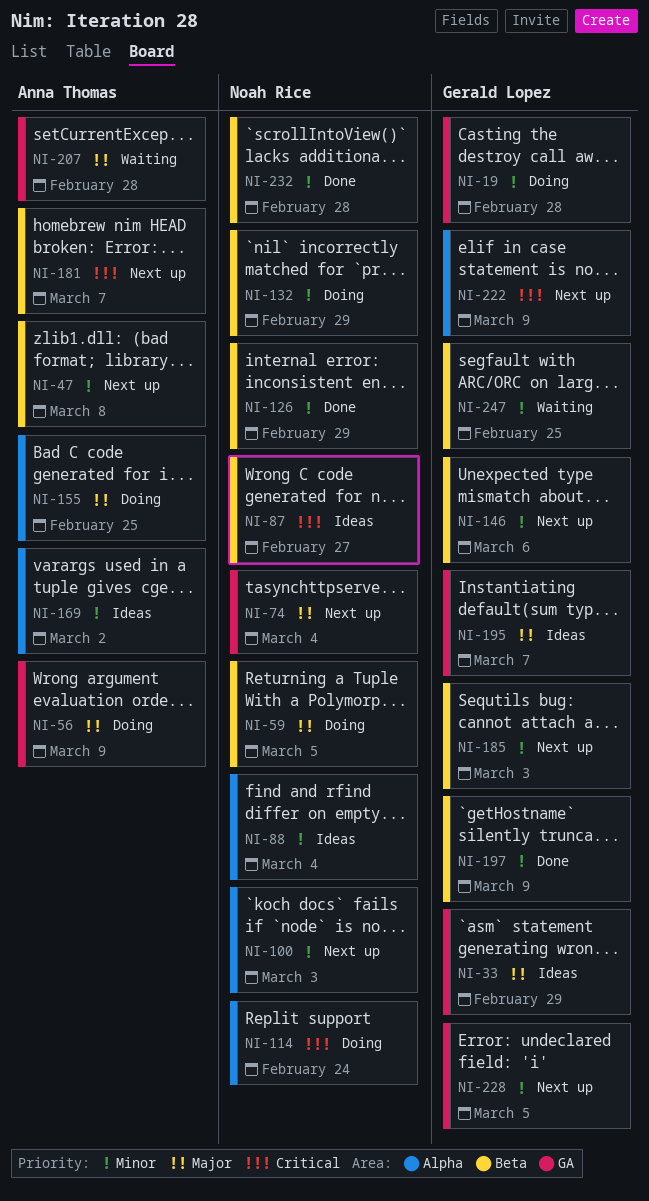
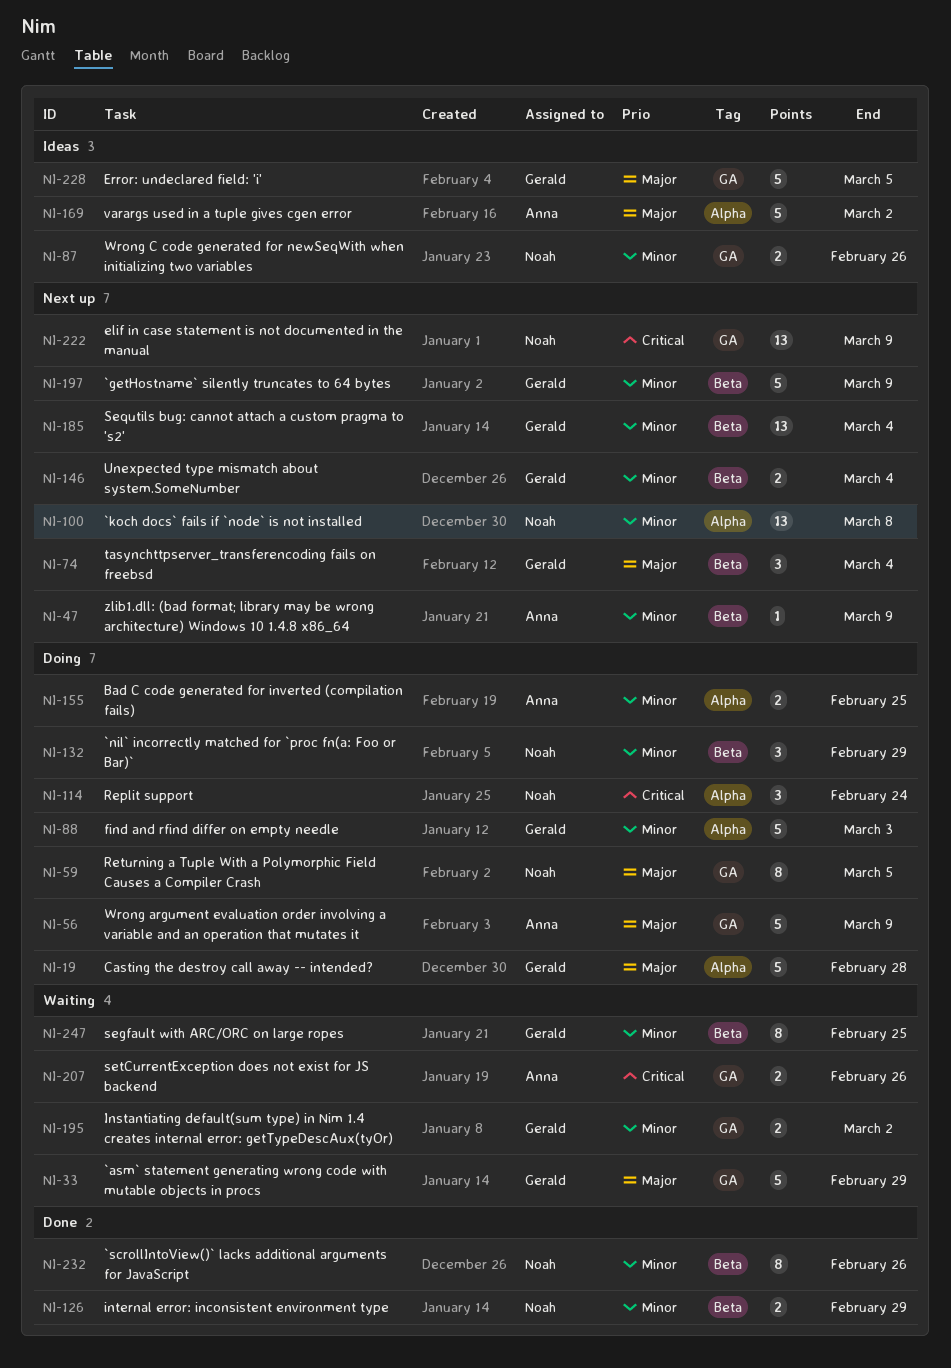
NI-19, priority: Minor -> Major
NI-19, label: GA -> Alpha
NI-33, status: Ideas -> Waiting
NI-47, due: Mar 8 -> Mar 9
NI-59, label: Beta -> GA
NI-74, owner: Noah Rice -> Gerald Lopez
NI-74, label: GA -> Beta
NI-87, priority: Critical -> Minor
NI-87, label: Beta -> GA
NI-87, due: Feb 27 -> Feb 26
NI-88, status: Ideas -> Doing
NI-88, owner: Noah Rice -> Gerald Lopez
NI-88, due: Mar 4 -> Mar 3
NI-100, due: Mar 3 -> Mar 8
NI-146, due: Mar 6 -> Mar 4
NI-155, priority: Major -> Minor
NI-169, priority: Minor -> Major
NI-181: present -> none
NI-185, due: Mar 3 -> Mar 4
NI-195, status: Ideas -> Waiting
NI-195, priority: Major -> Minor
NI-195, due: Mar 7 -> Mar 2
NI-197, status: Done -> Next up
NI-207, priority: Major -> Critical
NI-207, due: Feb 28 -> Feb 26
NI-222, owner: Gerald Lopez -> Noah Rice
NI-222, label: Alpha -> GA
NI-228, status: Next up -> Ideas
NI-228, priority: Minor -> Major
NI-232, due: Feb 28 -> Feb 26

